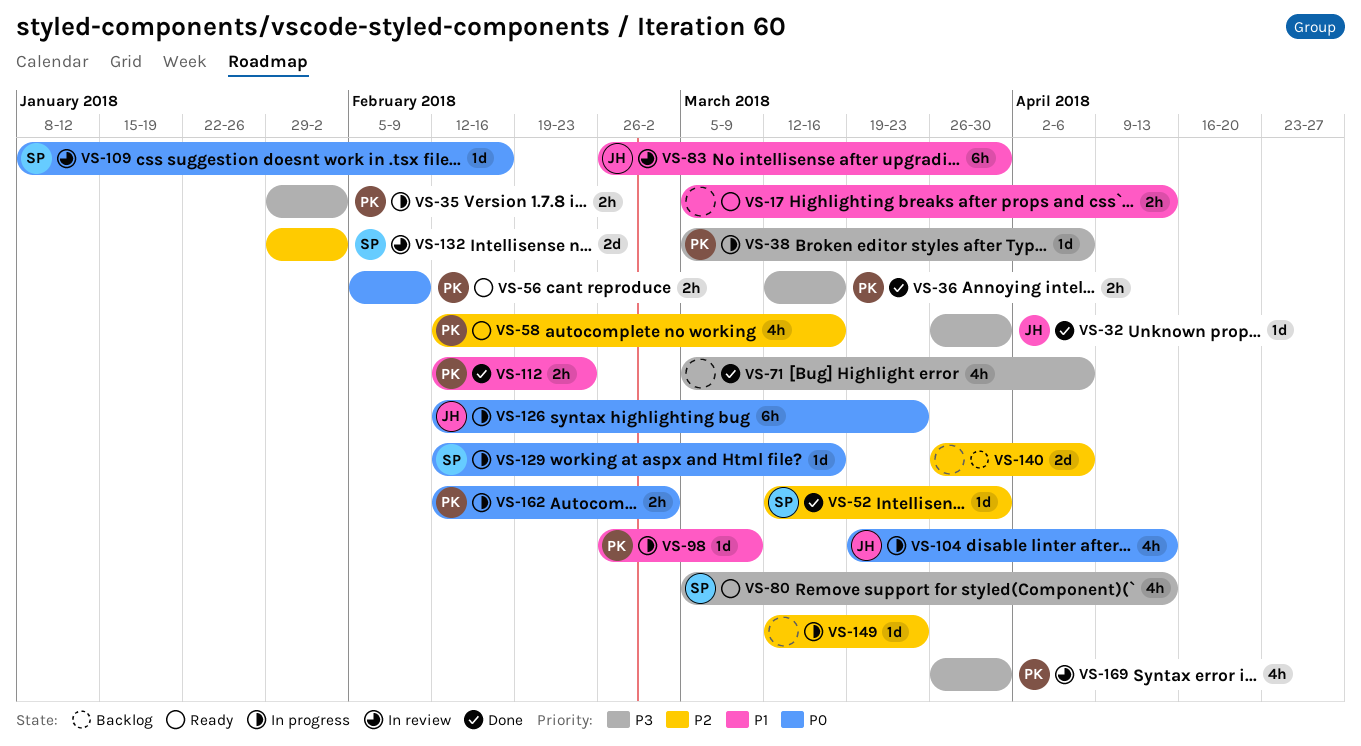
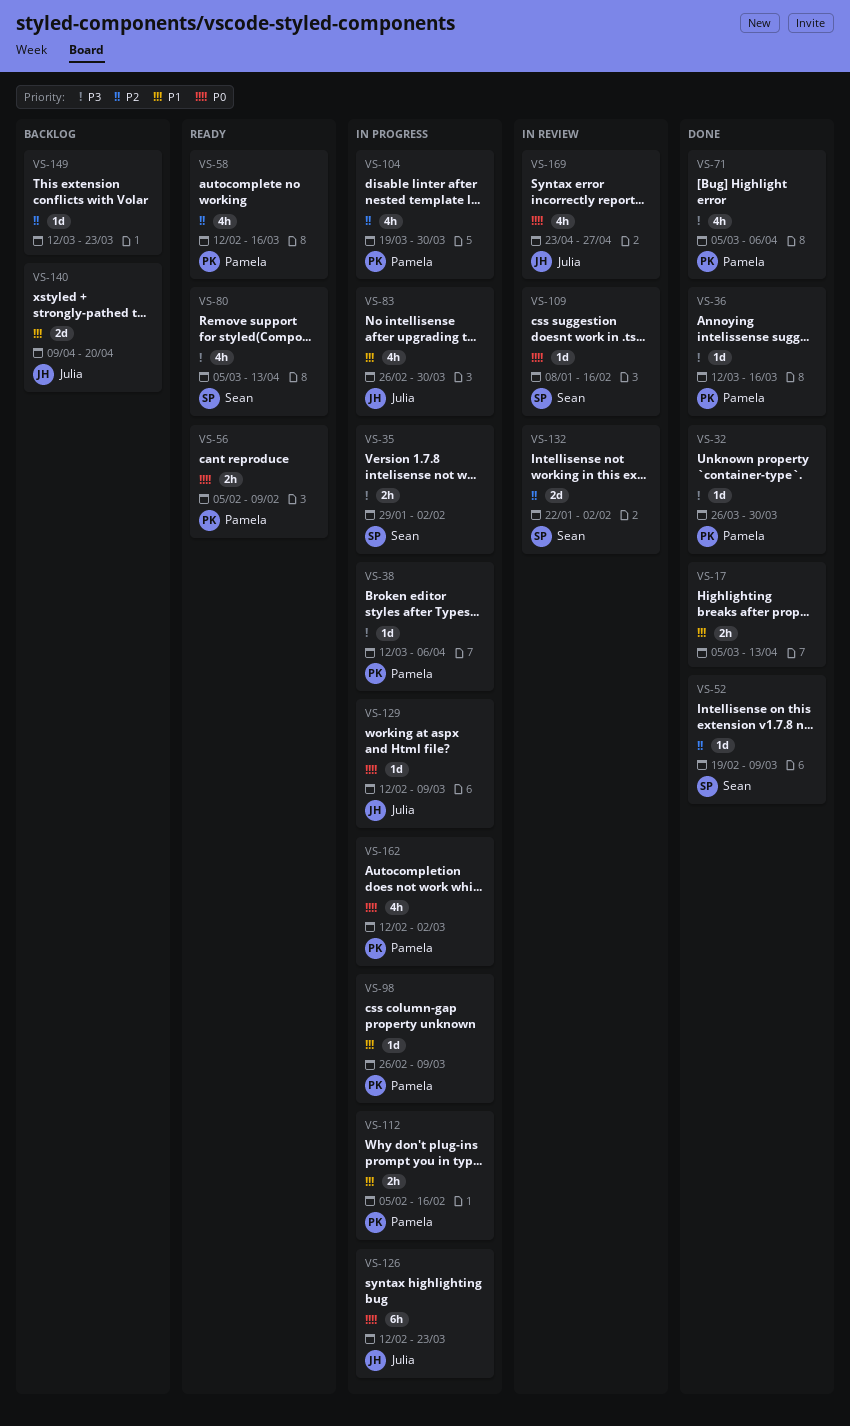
VS-17, status: Ready -> Done
VS-32, owner: Julia -> Pamela
VS-35, owner: Pamela -> Sean
VS-36, estimate: 2h -> 1d
VS-38, start: Mar 5 -> Mar 12
VS-52, start: Mar 12 -> Feb 19
VS-52, due: Mar 30 -> Mar 9
VS-71, owner: none -> Pamela
VS-83, status: In review -> In progress
VS-83, estimate: 6h -> 4h
VS-104, owner: Julia -> Pamela
VS-104, priority: P0 -> P2
VS-104, due: Apr 13 -> Mar 30
VS-112, status: Done -> In progress
VS-112, start: Feb 12 -> Feb 5
VS-112, due: Feb 23 -> Feb 16
VS-129, owner: Sean -> Julia
VS-129, due: Mar 16 -> Mar 9
VS-132, start: Jan 29 -> Jan 22
VS-140, owner: none -> Julia
VS-140, priority: P2 -> P1
VS-140, start: Mar 26 -> Apr 9
VS-140, due: Apr 6 -> Apr 20
VS-149, status: In progress -> Backlog
VS-162, estimate: 2h -> 4h
VS-169, owner: Pamela -> Julia
VS-169, priority: P3 -> P0
VS-169, start: Mar 26 -> Apr 23
VS-169, due: Mar 30 -> Apr 27

